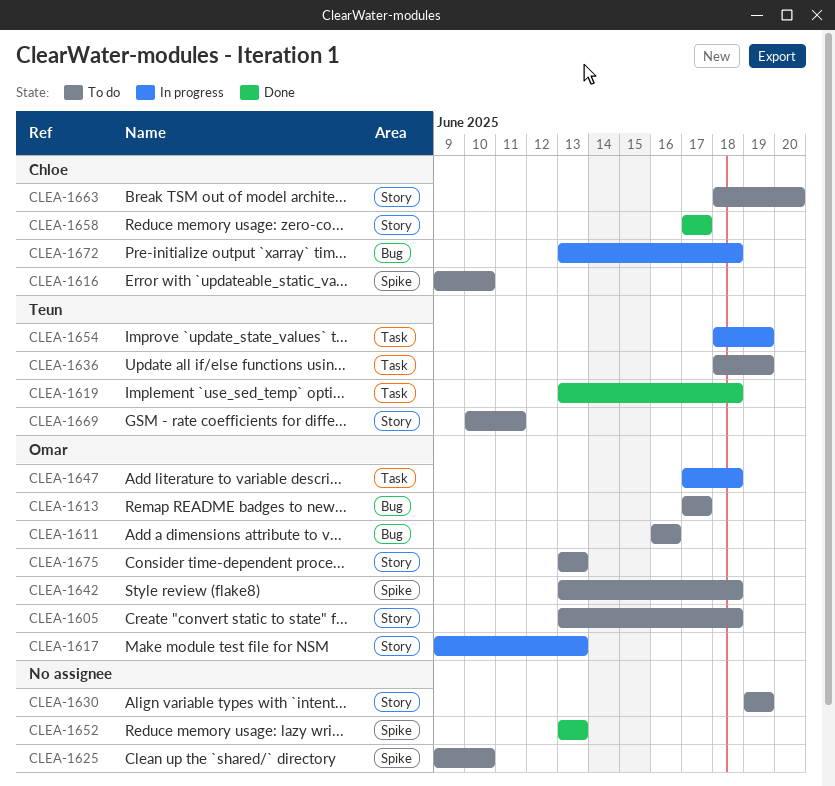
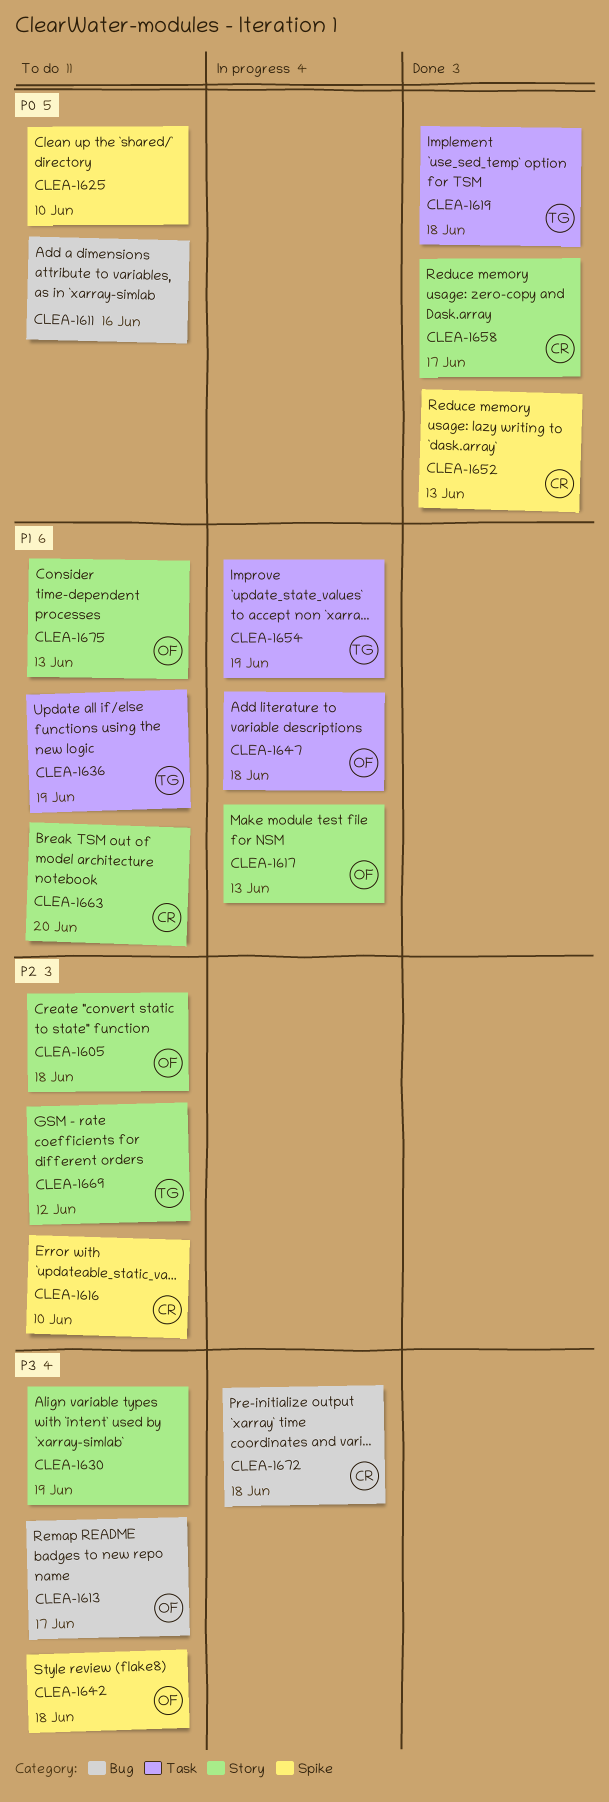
CLEA-1611, owner: Omar -> none
CLEA-1652, owner: none -> Chloe
CLEA-1669, due: Jun 11 -> Jun 12

